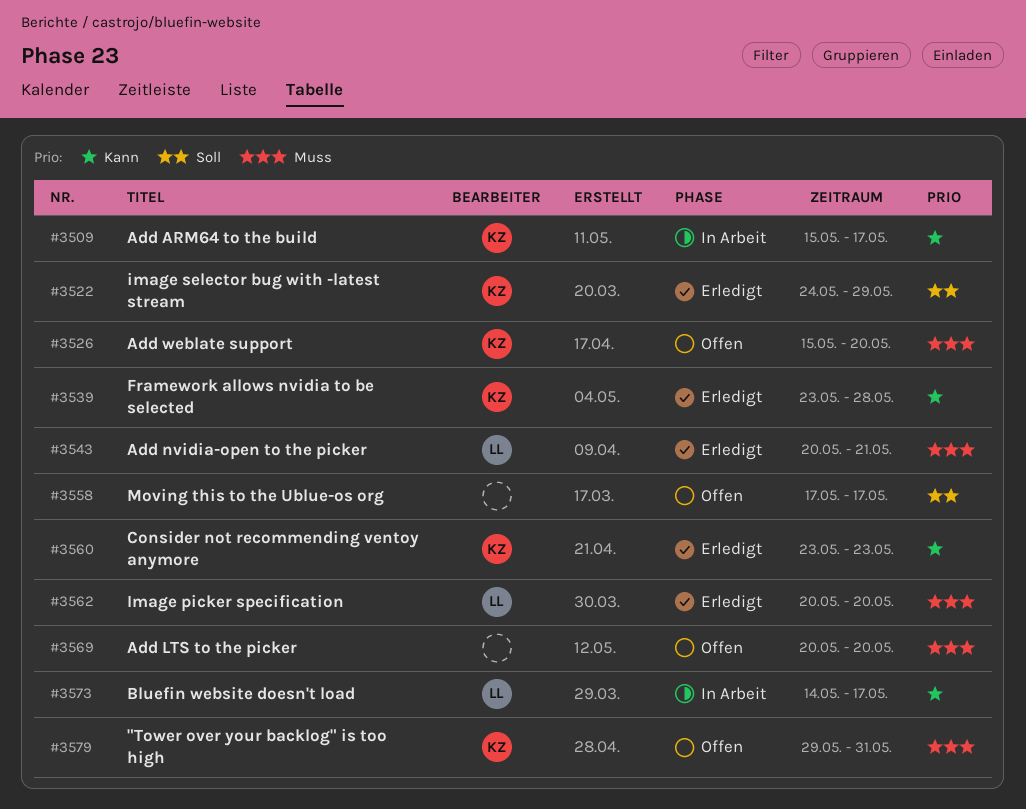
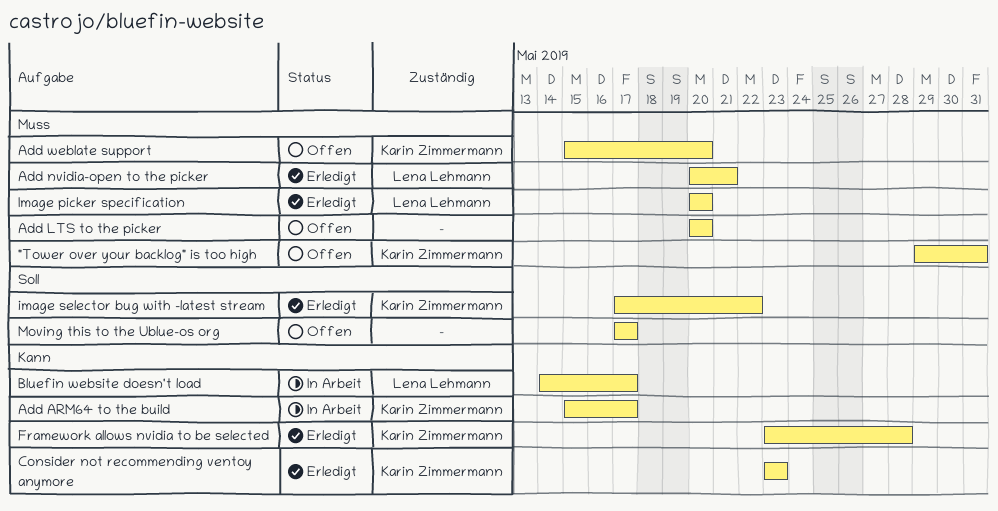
image selector bug with -latest stream, start: May 24 -> May 17
image selector bug with -latest stream, due: May 29 -> May 22

